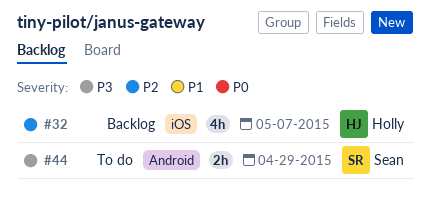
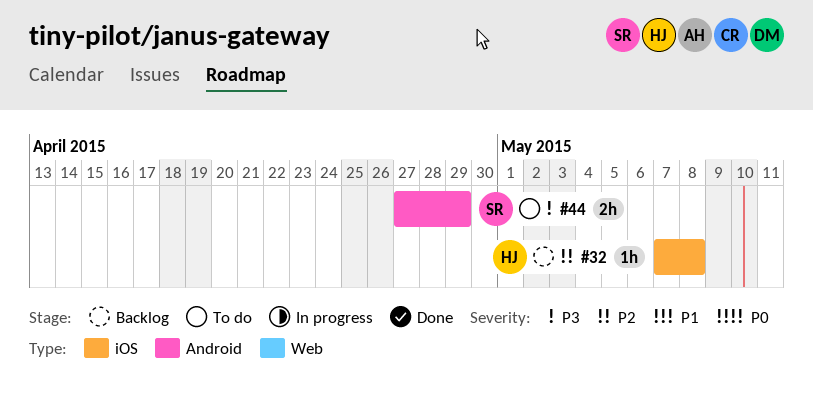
#32, estimate: 4h -> 1h
#32, due: May 7 -> May 8

